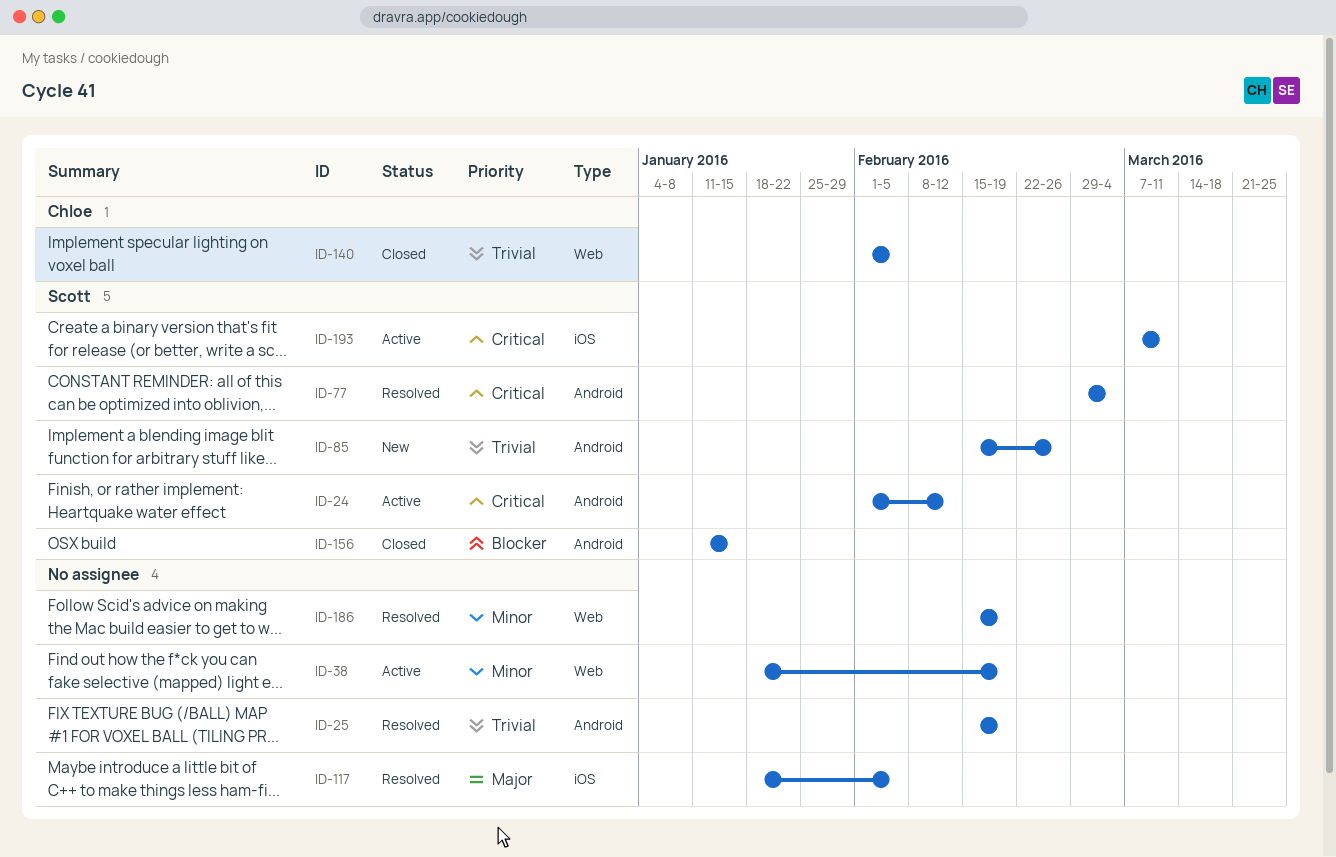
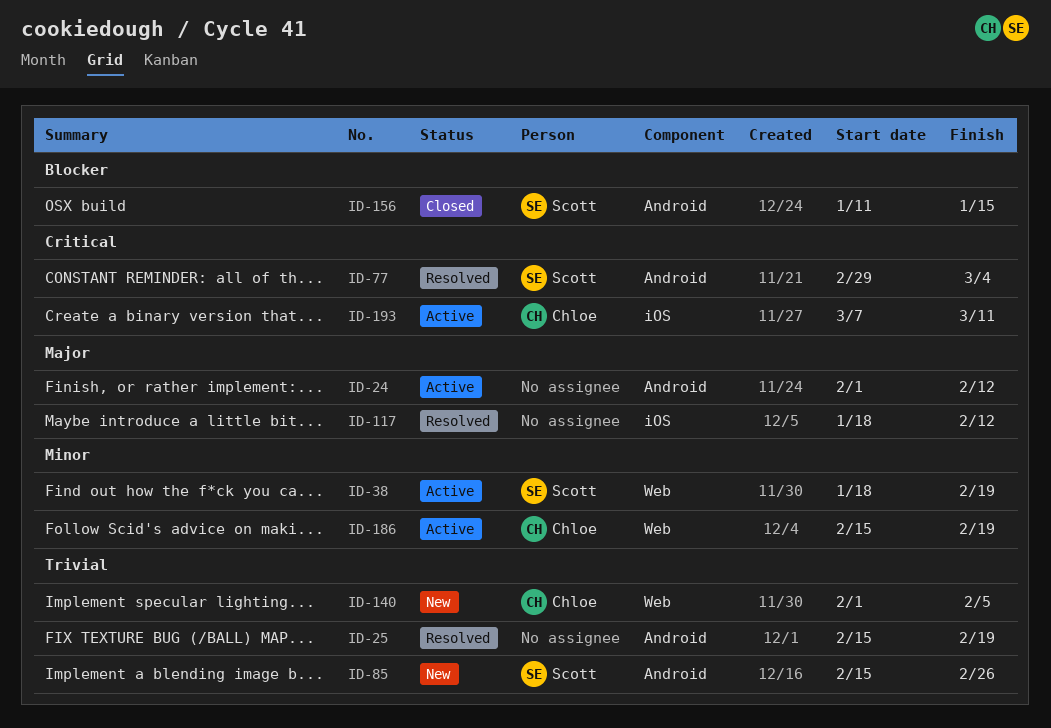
ID-24, owner: Scott -> none
ID-24, priority: Critical -> Major
ID-38, owner: none -> Scott
ID-117, due: Feb 5 -> Feb 12
ID-140, status: Closed -> New
ID-186, status: Resolved -> Active
ID-186, owner: none -> Chloe
ID-193, owner: Scott -> Chloe

